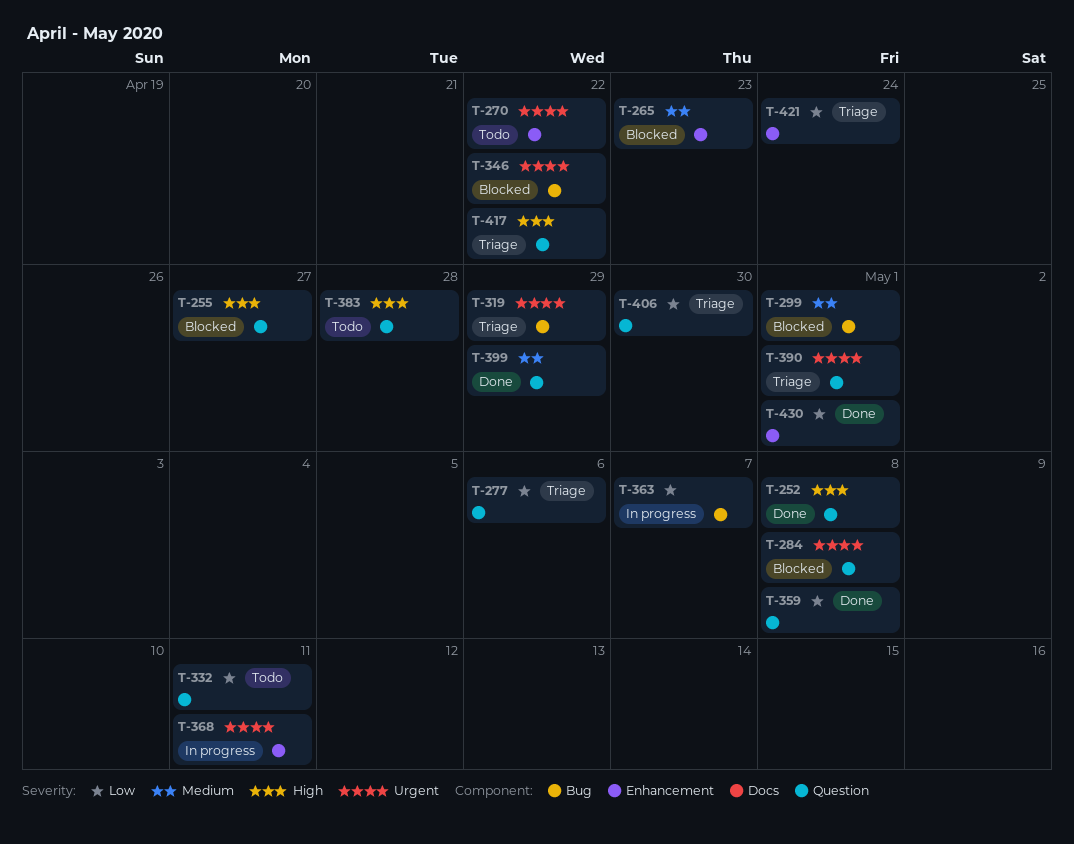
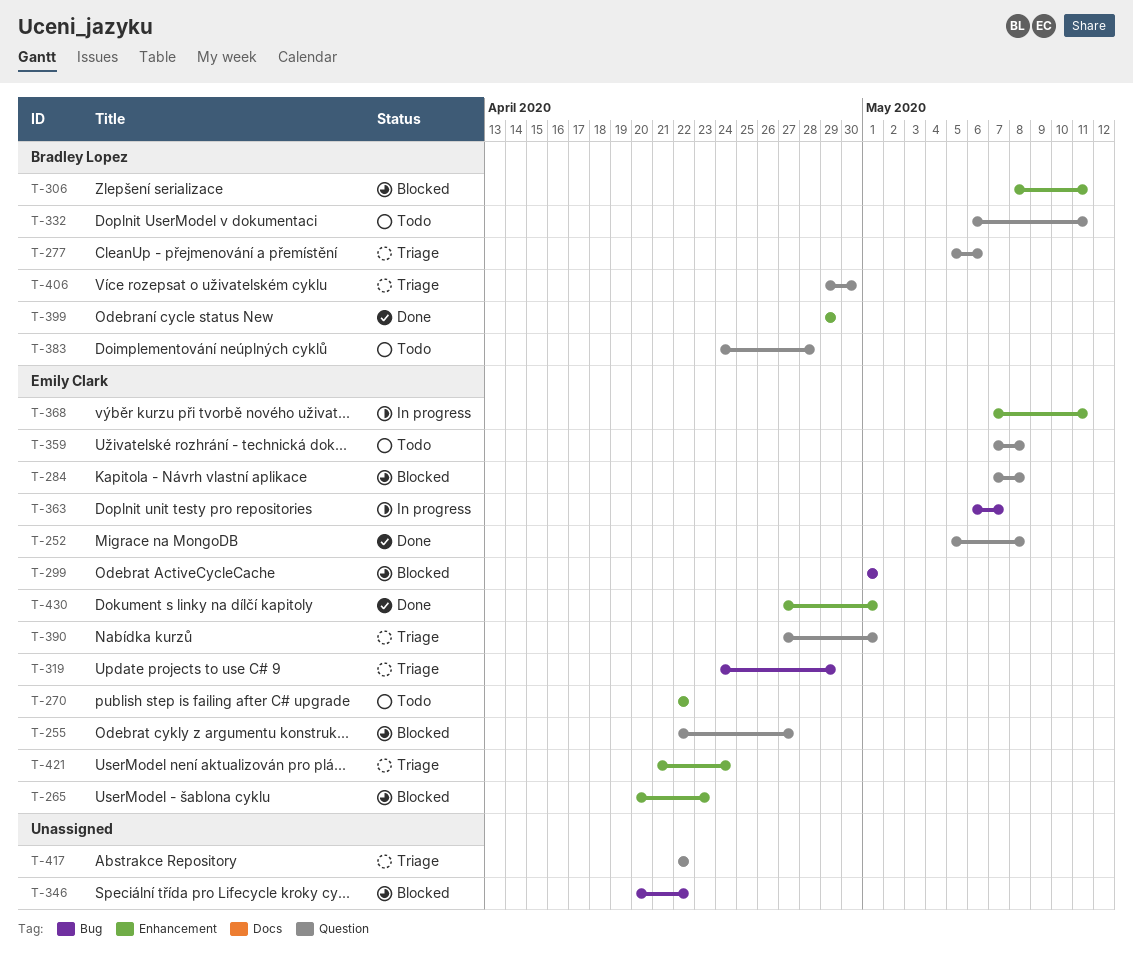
T-306: none -> present
T-359, status: Done -> Todo
T-399, label: Question -> Enhancement

